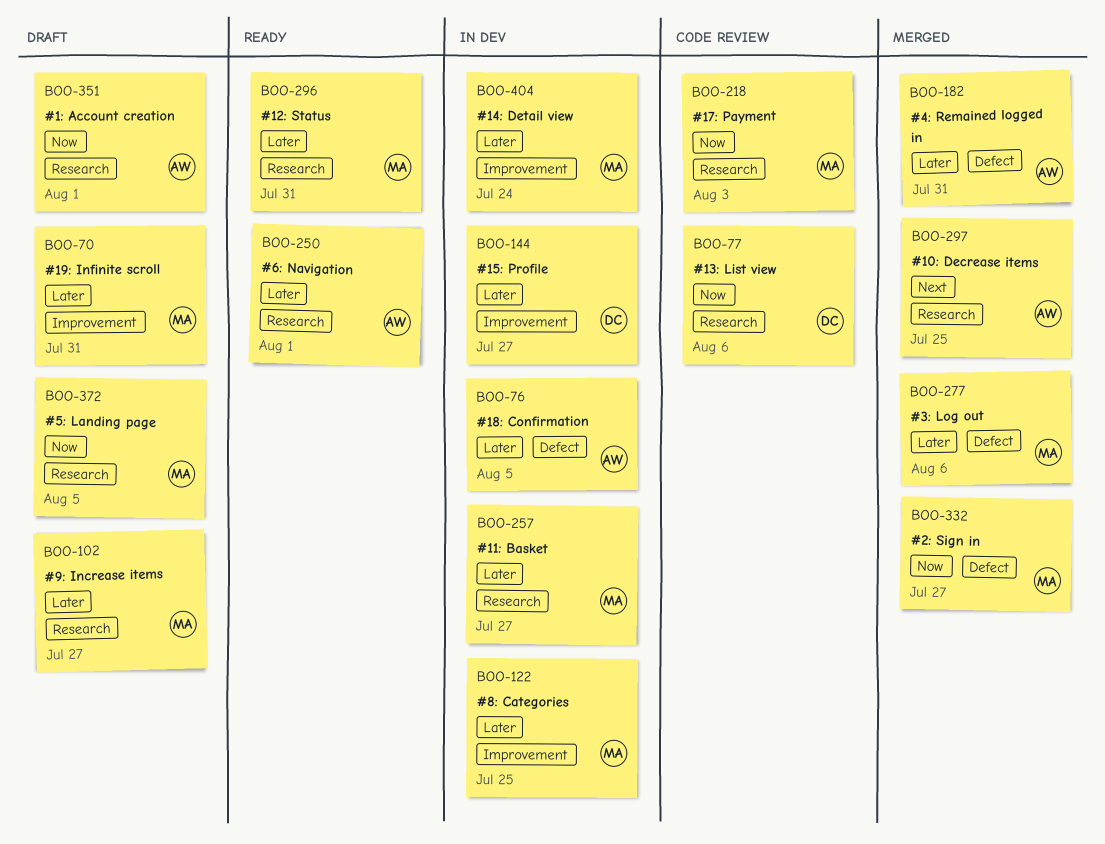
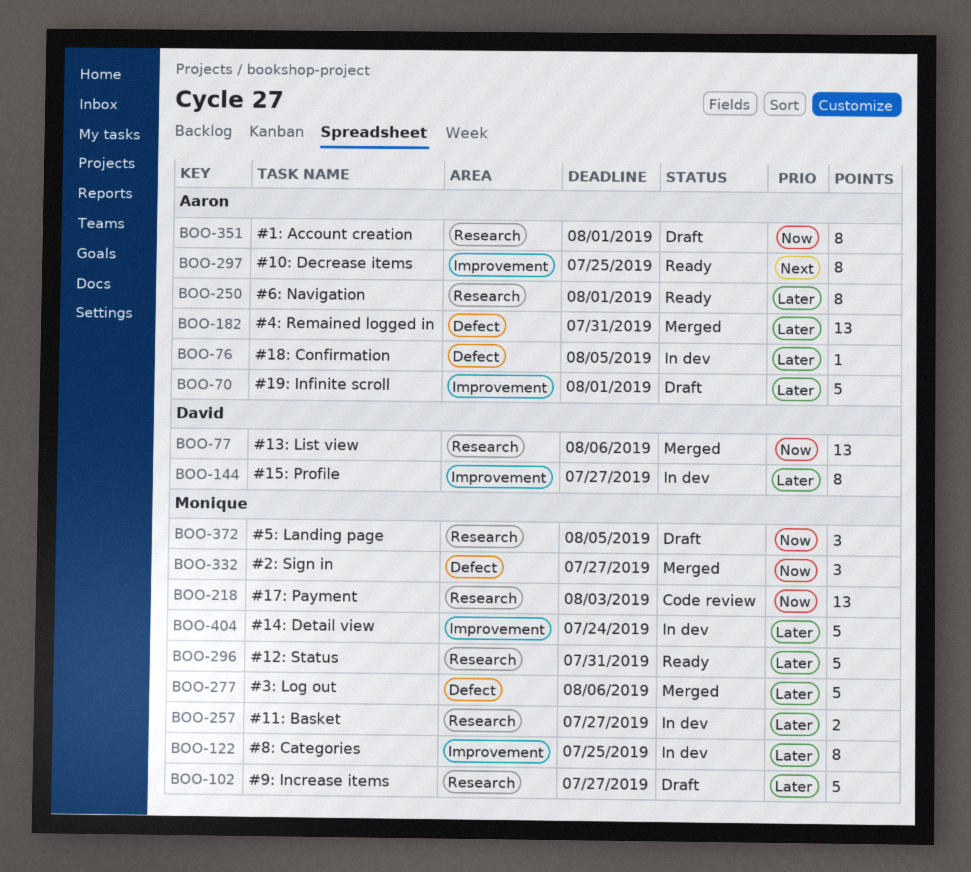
BOO-70, owner: Monique -> Aaron
BOO-70, due: Jul 31 -> Aug 1
BOO-77, status: Code review -> Merged
BOO-297, status: Merged -> Ready
BOO-297, label: Research -> Improvement

